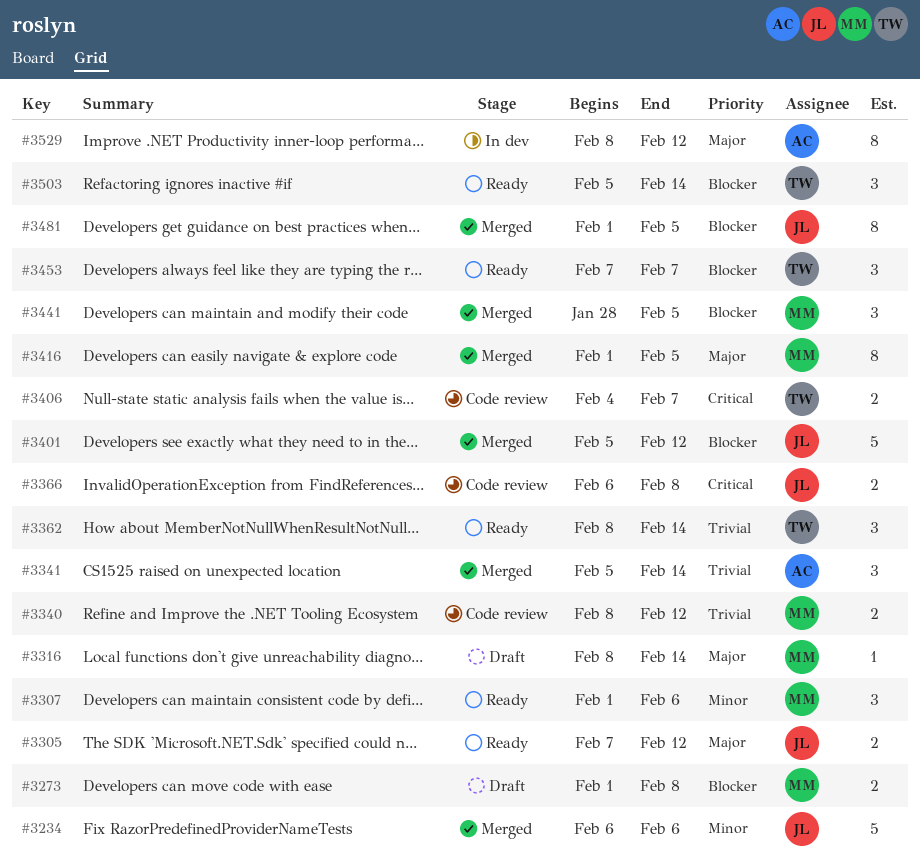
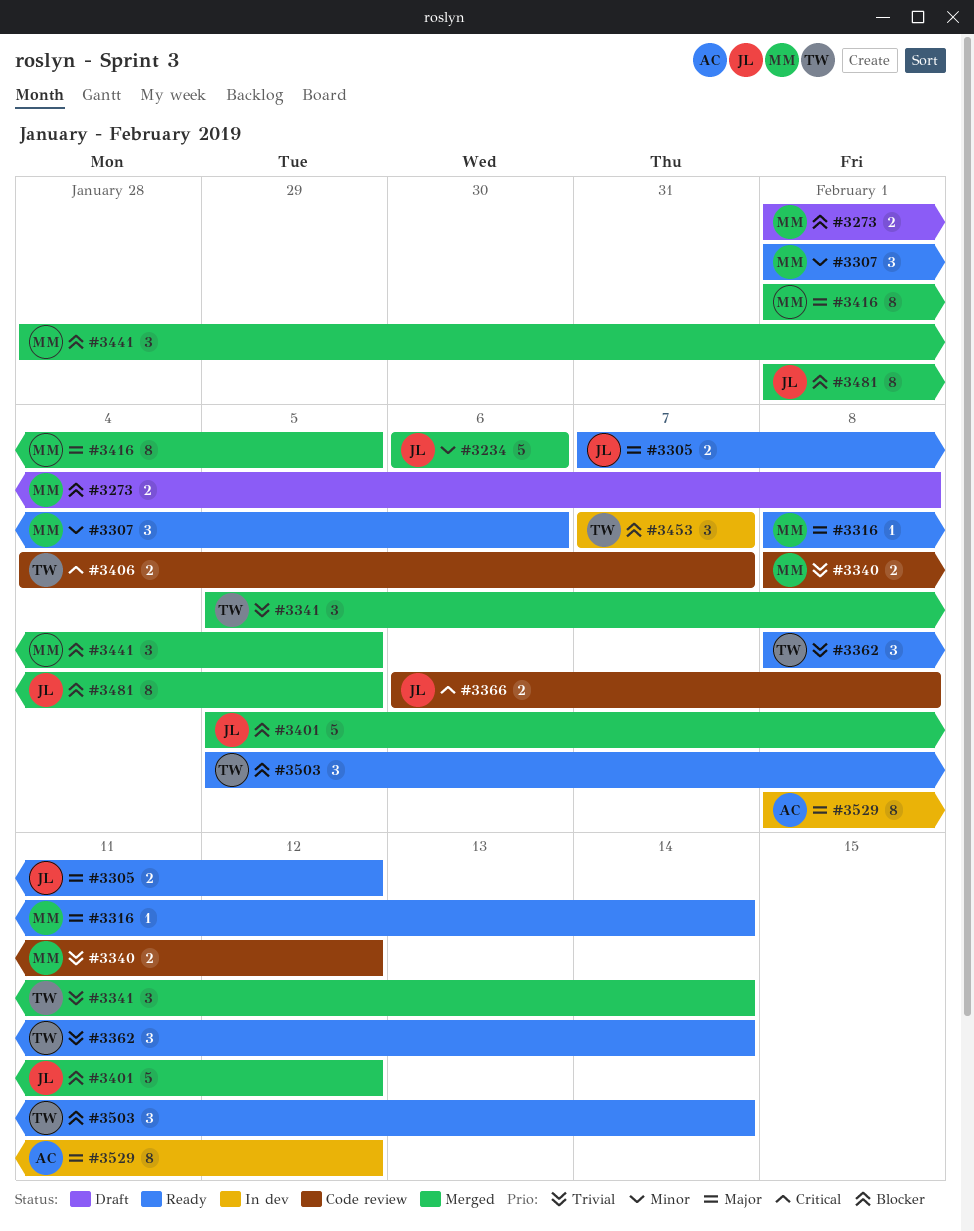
#3316, status: Draft -> Ready
#3341, owner: AC -> TW
#3453, status: Ready -> In dev

